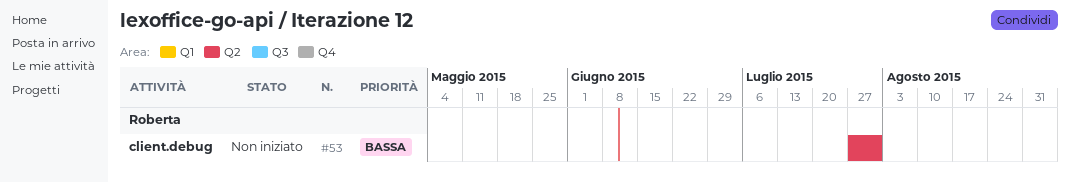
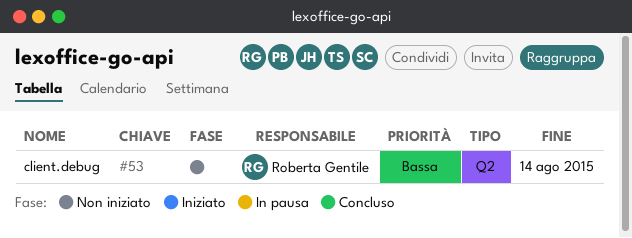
#53, due: Jul 31 -> Aug 14

